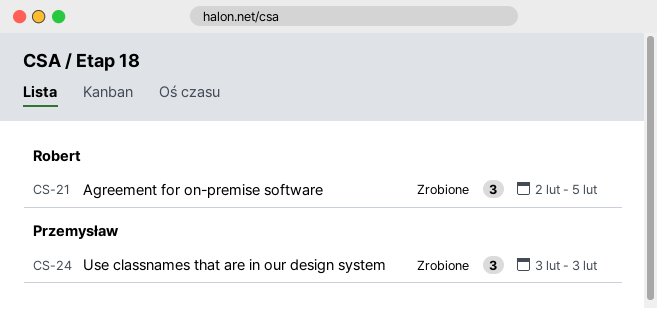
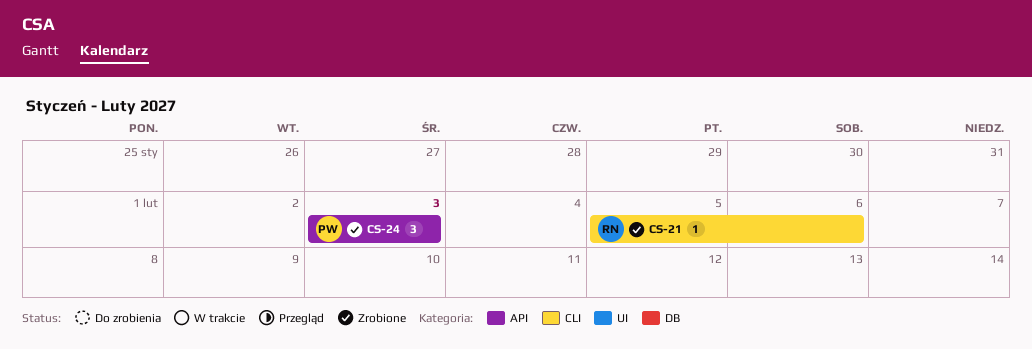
CS-21, estimate: 3 -> 1
CS-21, start: Feb 2 -> Feb 5
CS-21, due: Feb 5 -> Feb 6

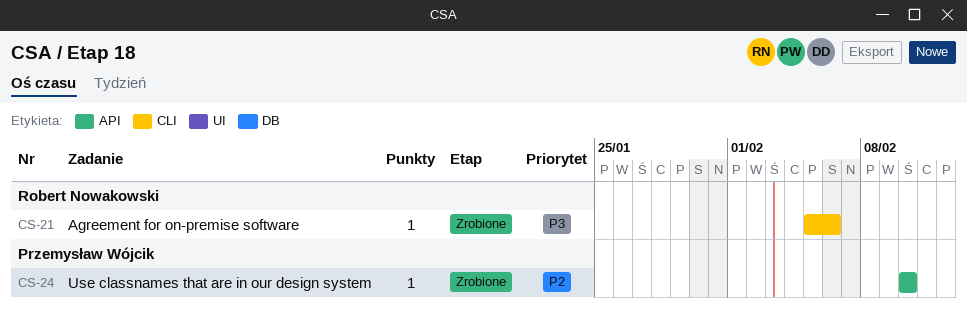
CS-24, estimate: 3 -> 1
CS-24, start: Feb 3 -> Feb 10
CS-24, due: Feb 3 -> Feb 10

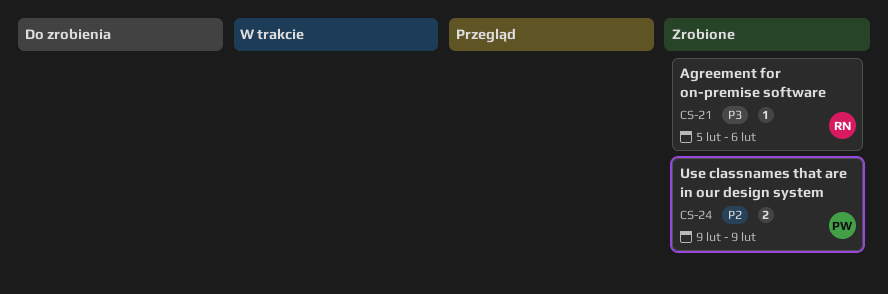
CS-24, estimate: 1 -> 2
CS-24, start: Feb 10 -> Feb 9
CS-24, due: Feb 10 -> Feb 9

